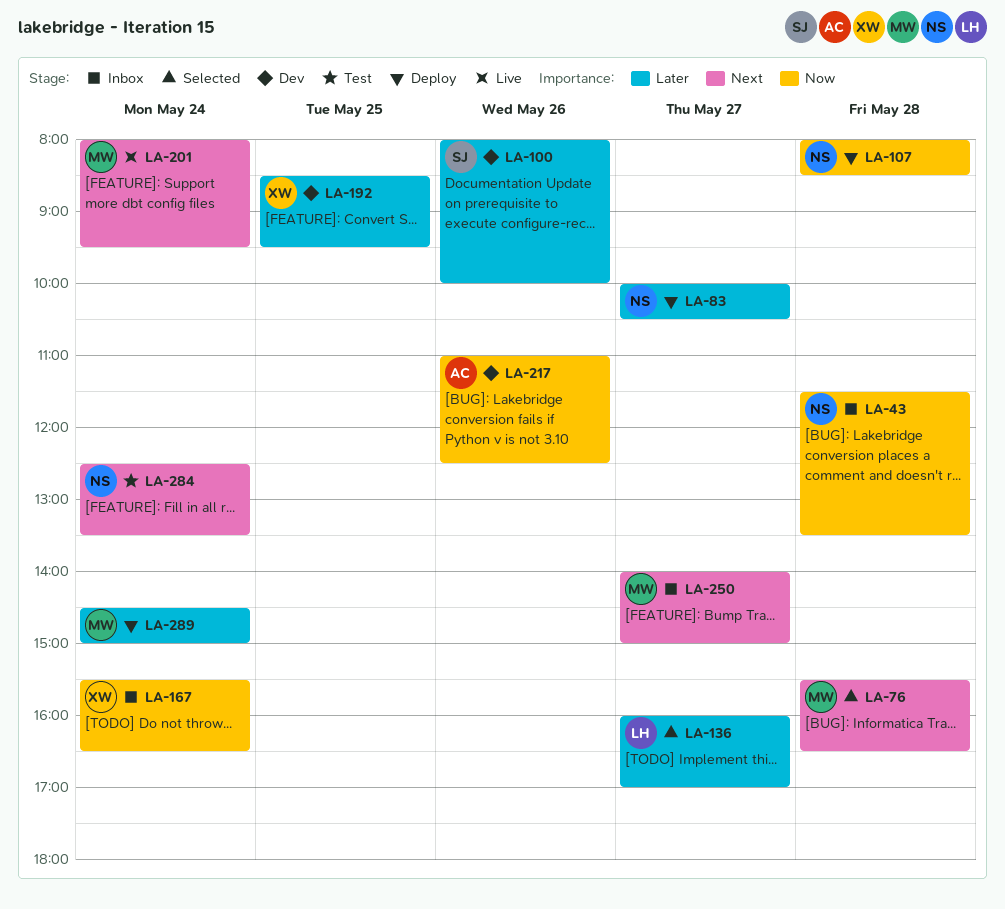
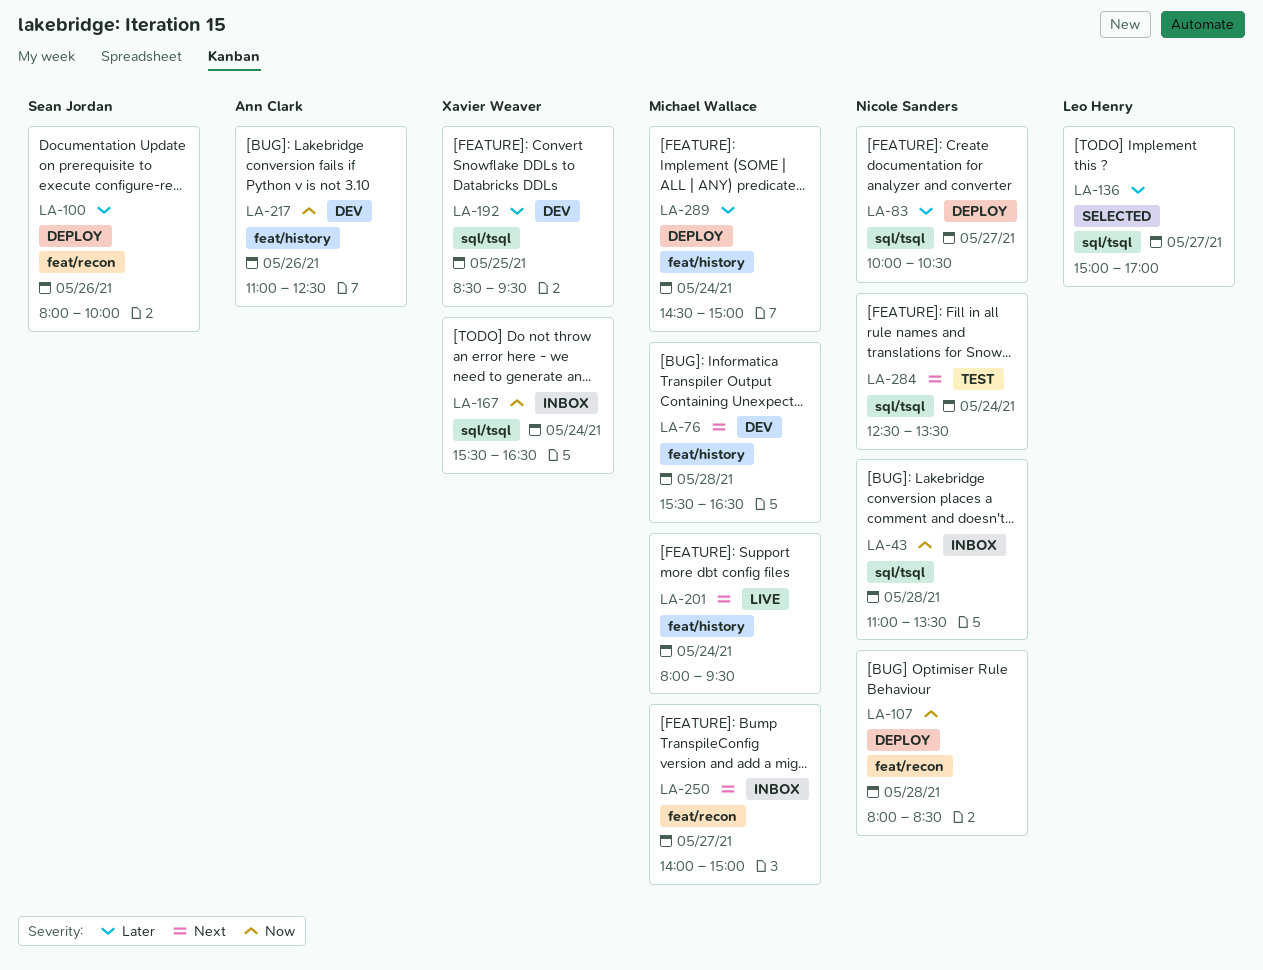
LA-43, begins: 11:30 -> 11:00
LA-76, status: Selected -> Dev
LA-100, status: Dev -> Deploy
LA-136, begins: 16:00 -> 15:00

